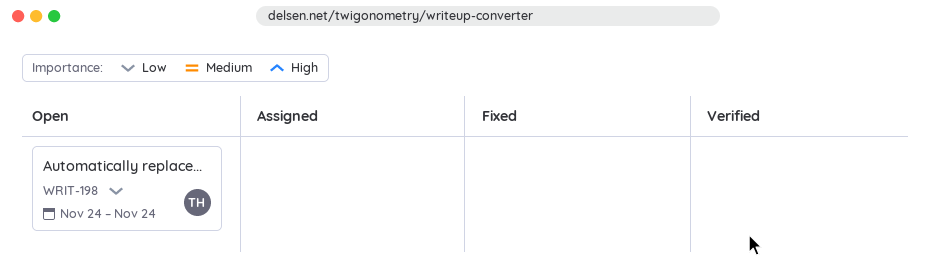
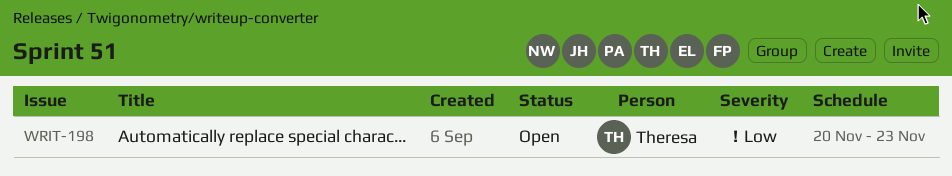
WRIT-198, start: Nov 24 -> Nov 20
WRIT-198, due: Nov 24 -> Nov 23

